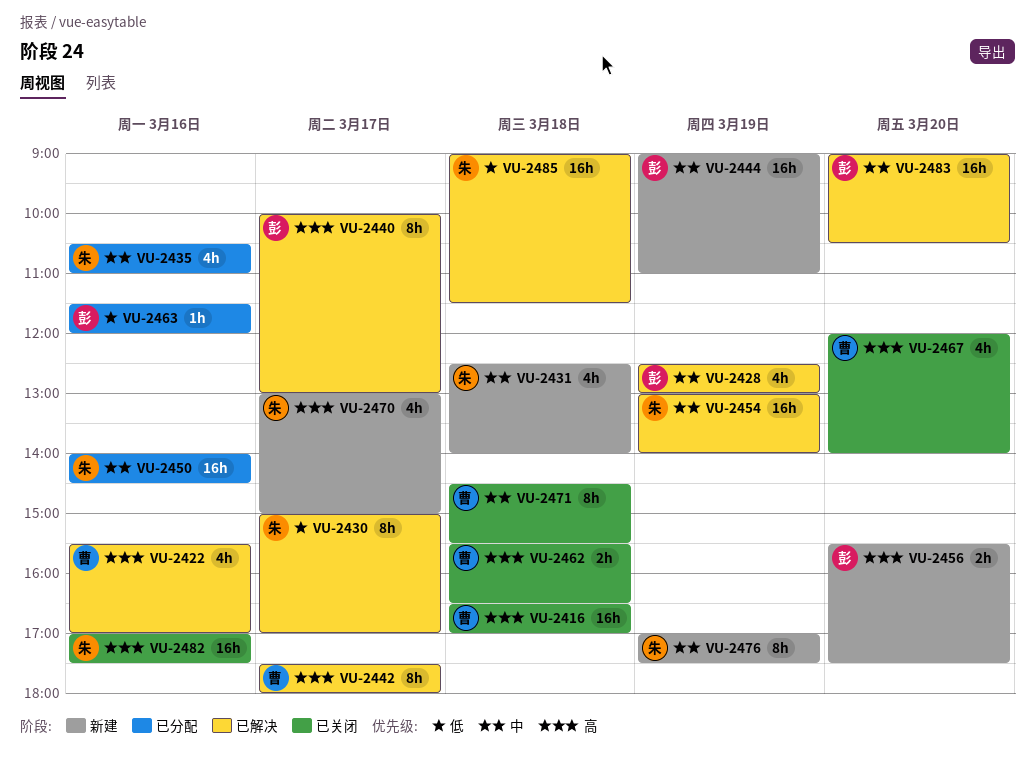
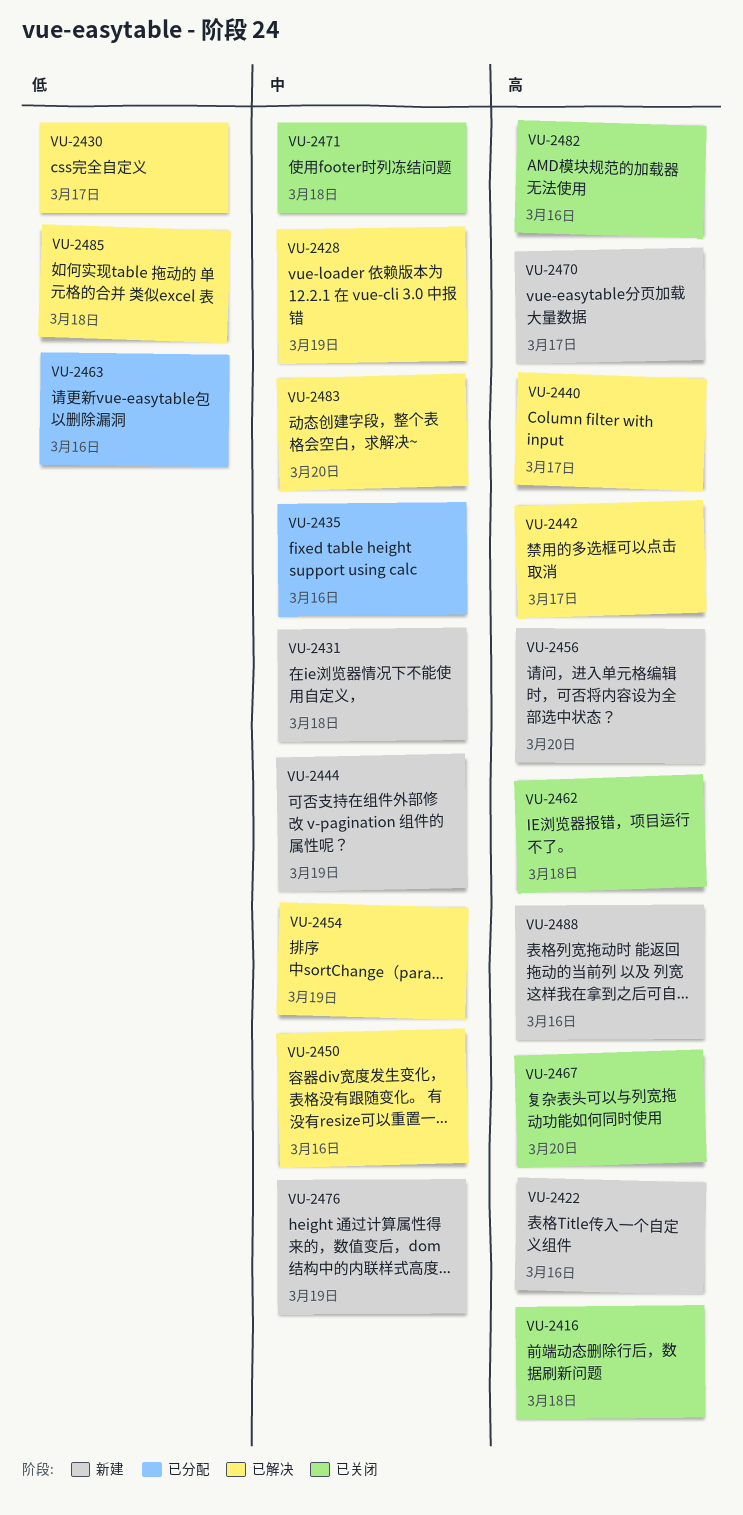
VU-2422, status: 已解决 -> 新建
VU-2450, status: 已分配 -> 已解决
VU-2488: none -> present

